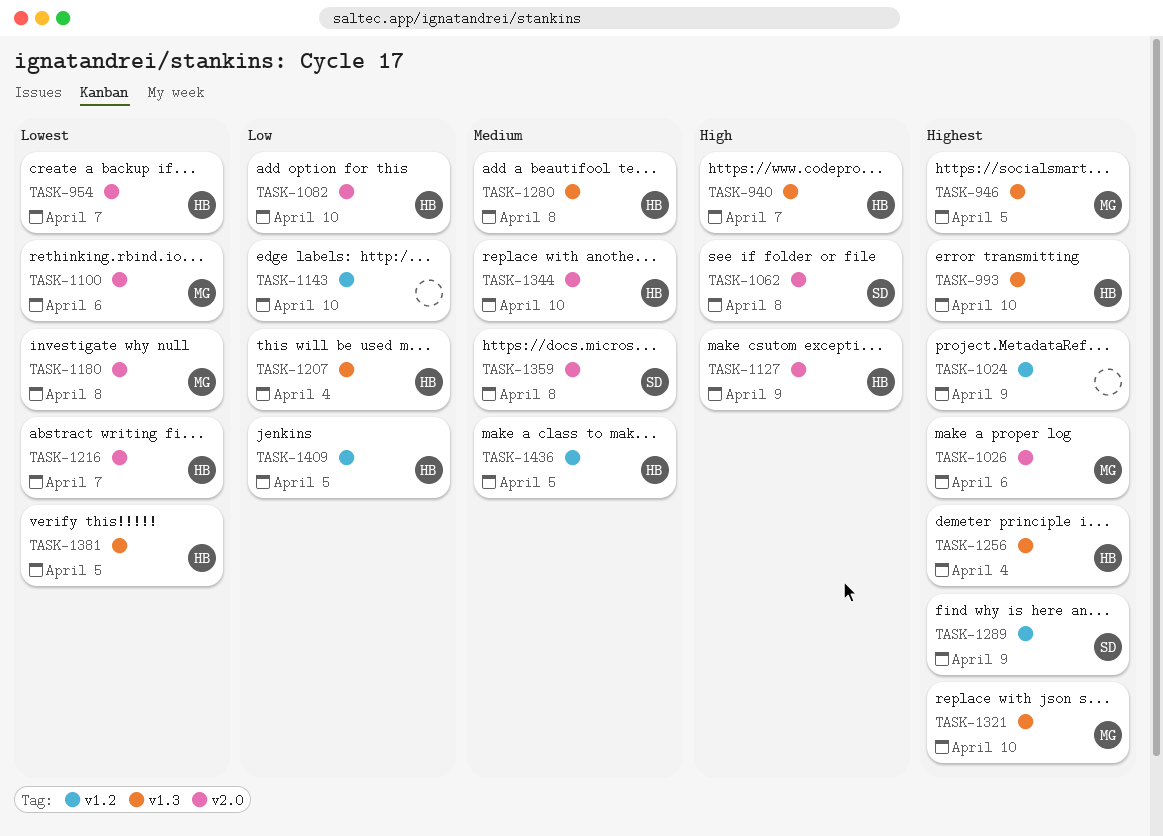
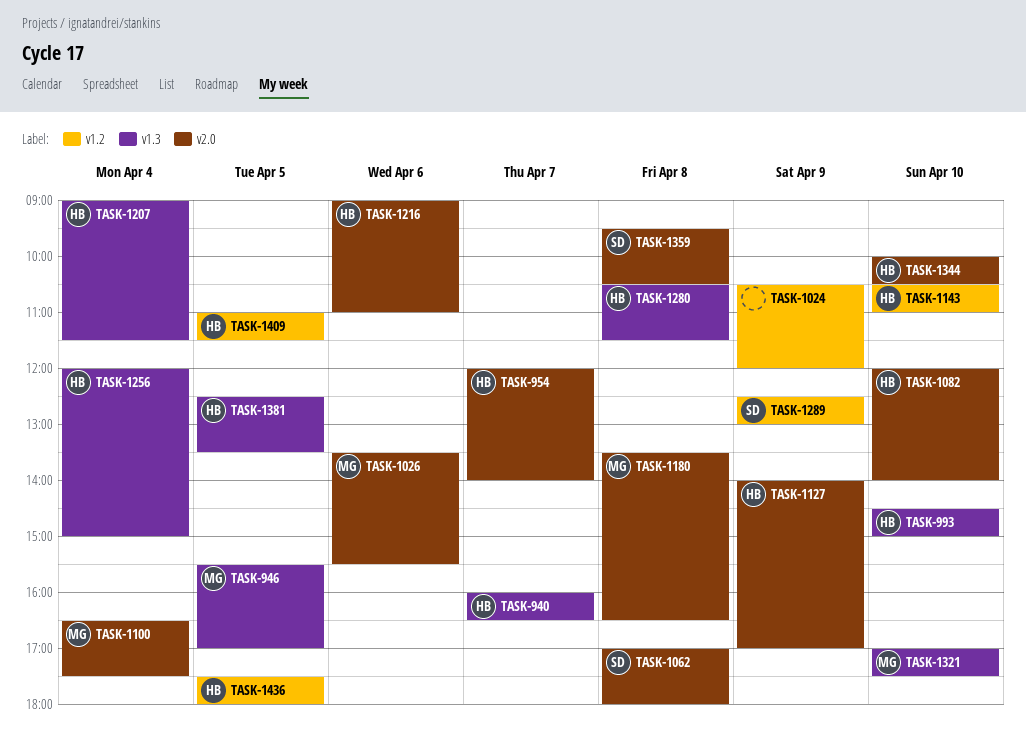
TASK-1100, day: Apr 6 -> Apr 4
TASK-1143, owner: none -> HB
TASK-1216, day: Apr 7 -> Apr 6

